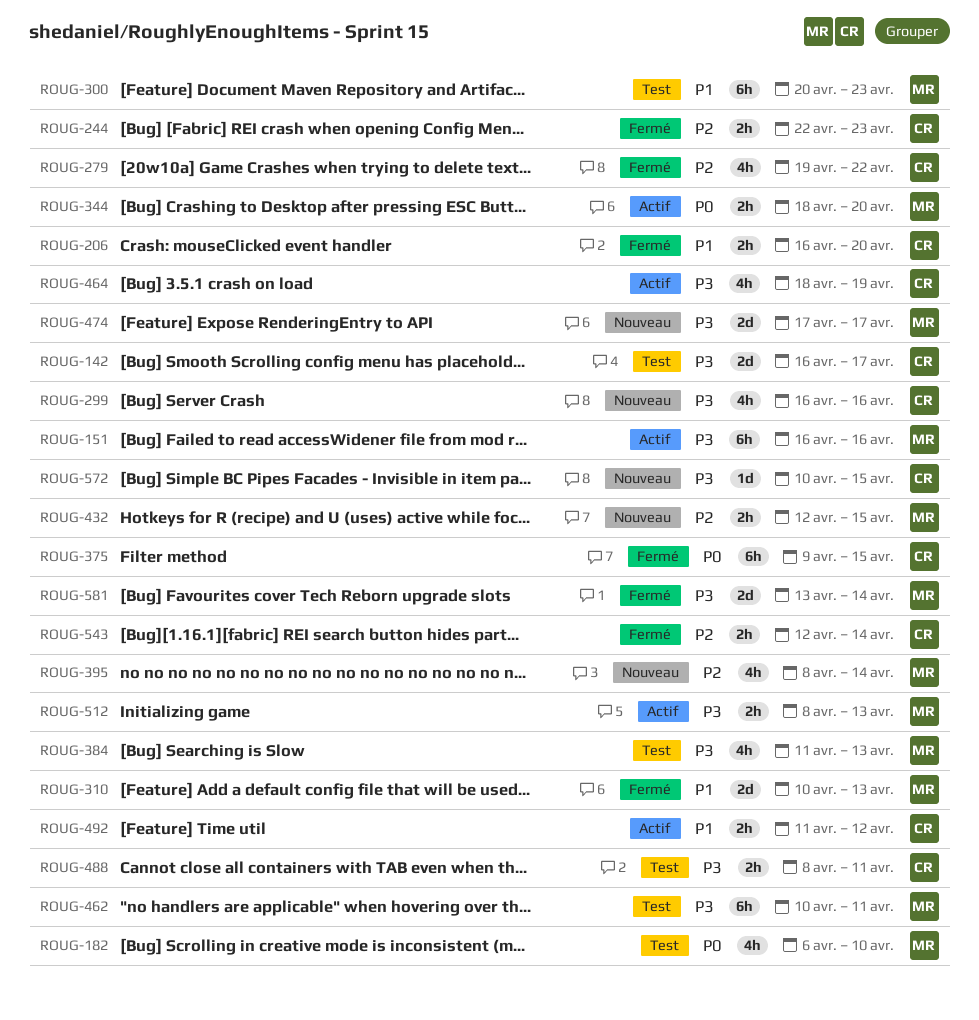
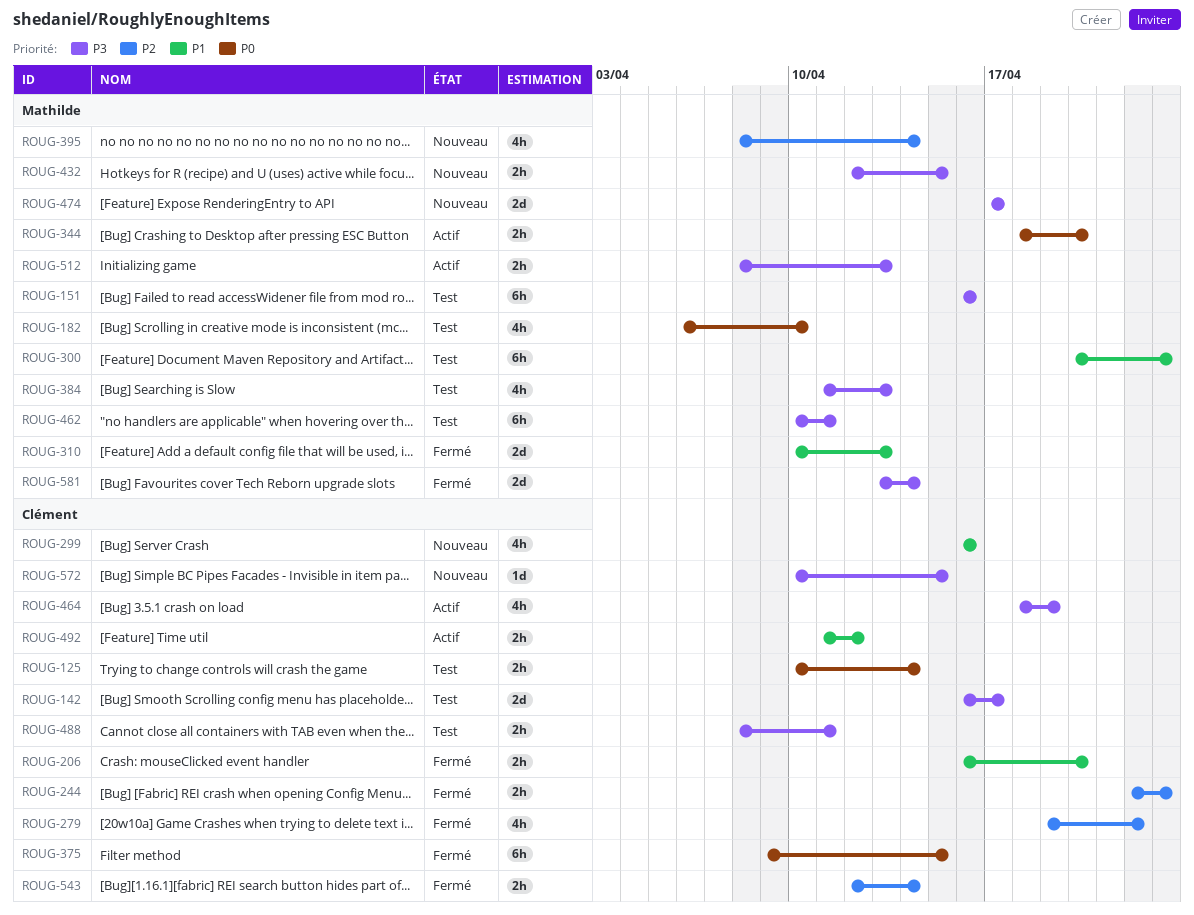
ROUG-125: none -> present
ROUG-151, status: Actif -> Test
ROUG-299, priority: P3 -> P1
ROUG-432, priority: P2 -> P3

